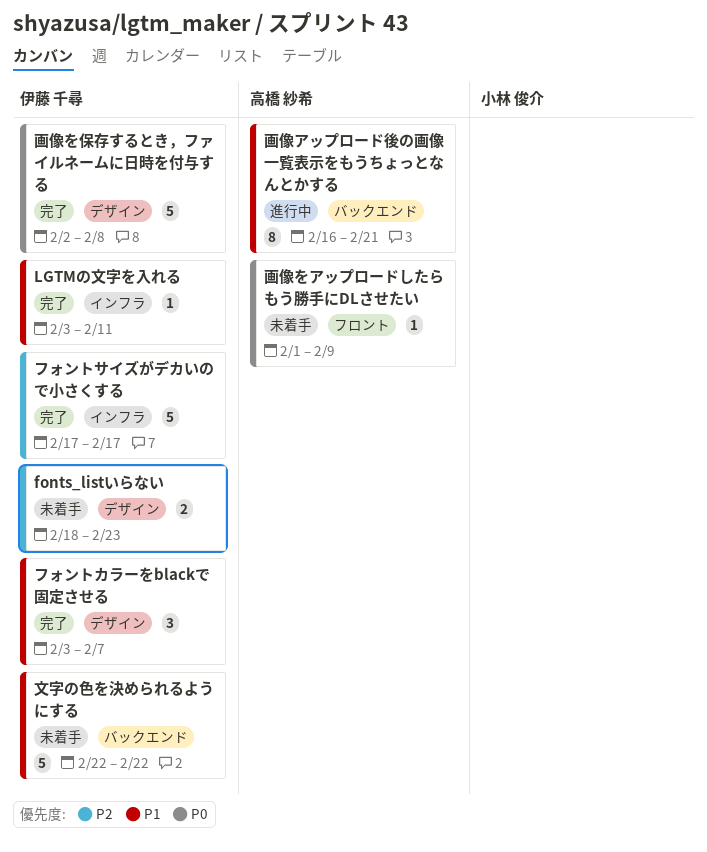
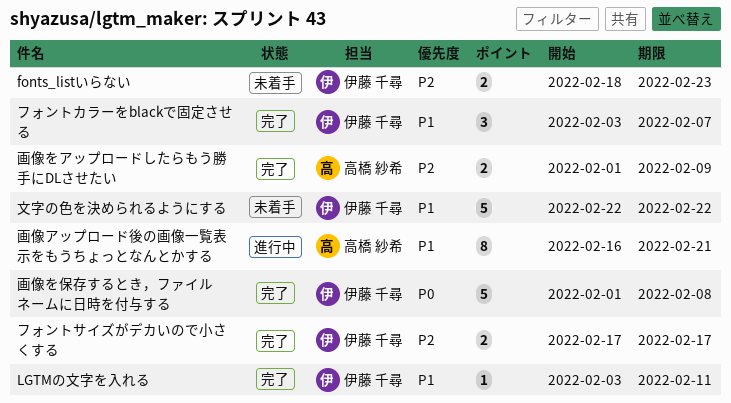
フォントサイズがデカいので小さくする, estimate: 5 -> 2
画像をアップロードしたらもう勝手にDLさせたい, status: 未着手 -> 完了
画像をアップロードしたらもう勝手にDLさせたい, priority: P0 -> P2
画像をアップロードしたらもう勝手にDLさせたい, estimate: 1 -> 2
画像を保存するとき，ファイルネームに日時を付与する, start: Feb 2 -> Feb 1

